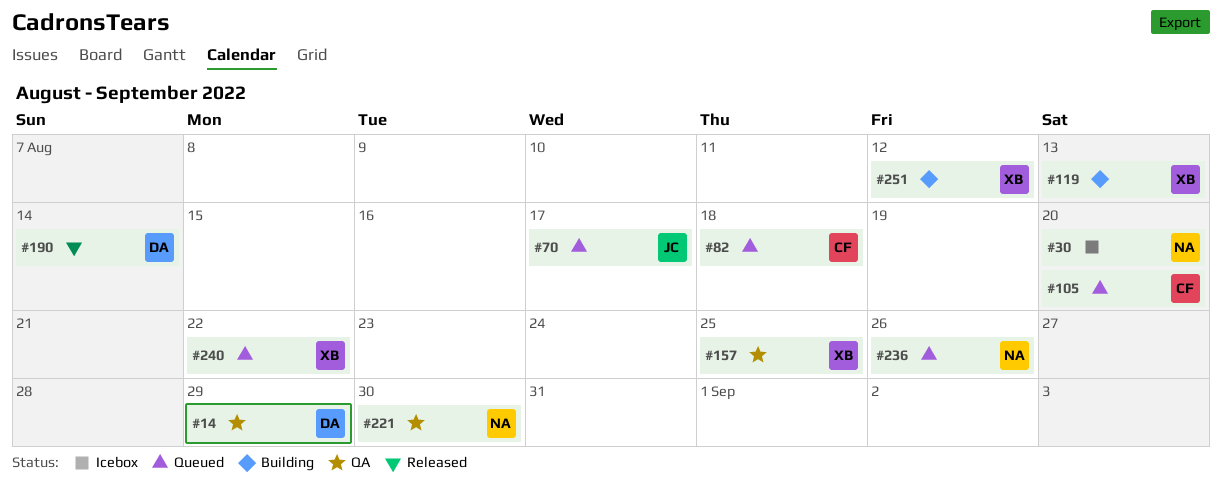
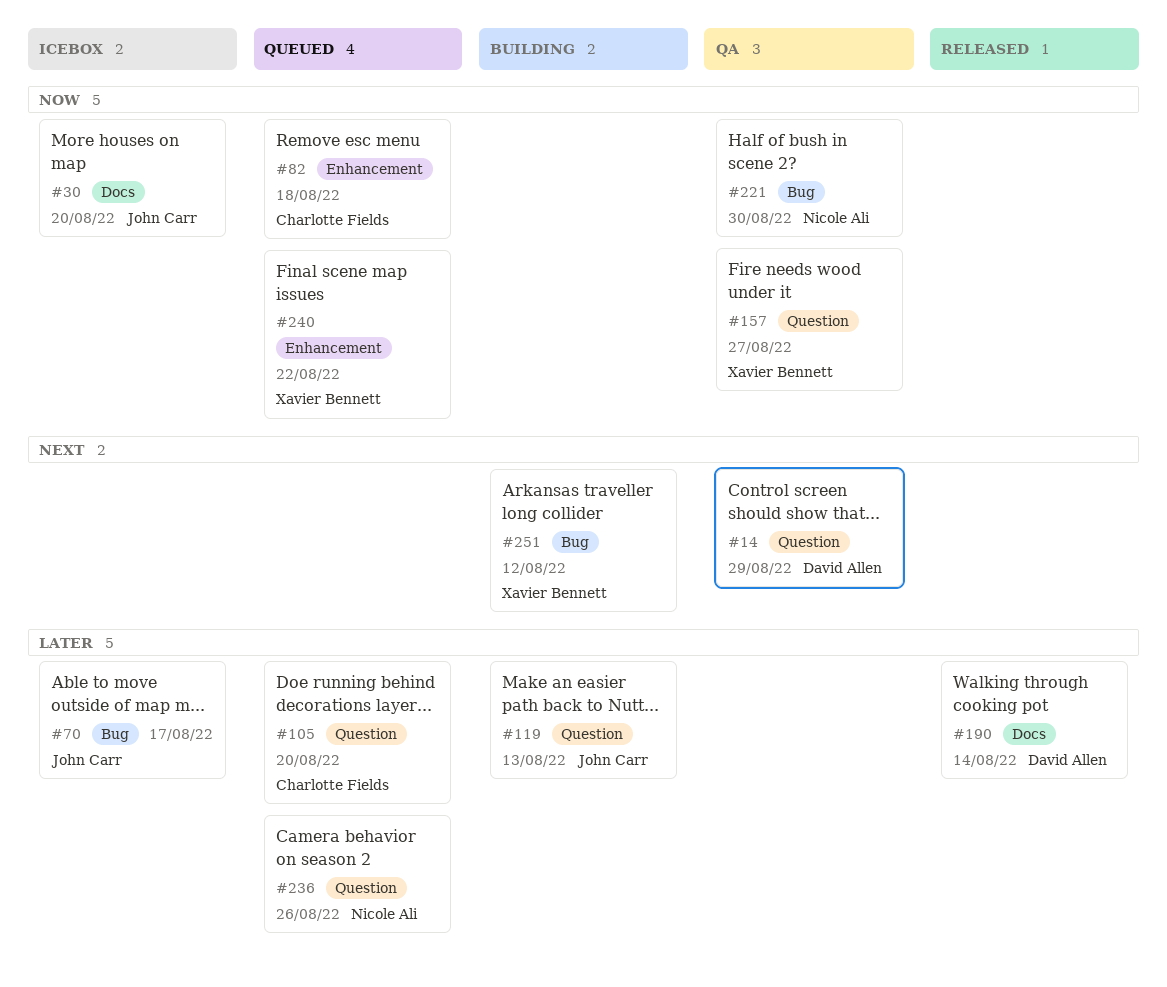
#30, owner: Nicole Ali -> John Carr
#70, status: Queued -> Icebox
#119, owner: Xavier Bennett -> John Carr
#157, due: Aug 25 -> Aug 27

